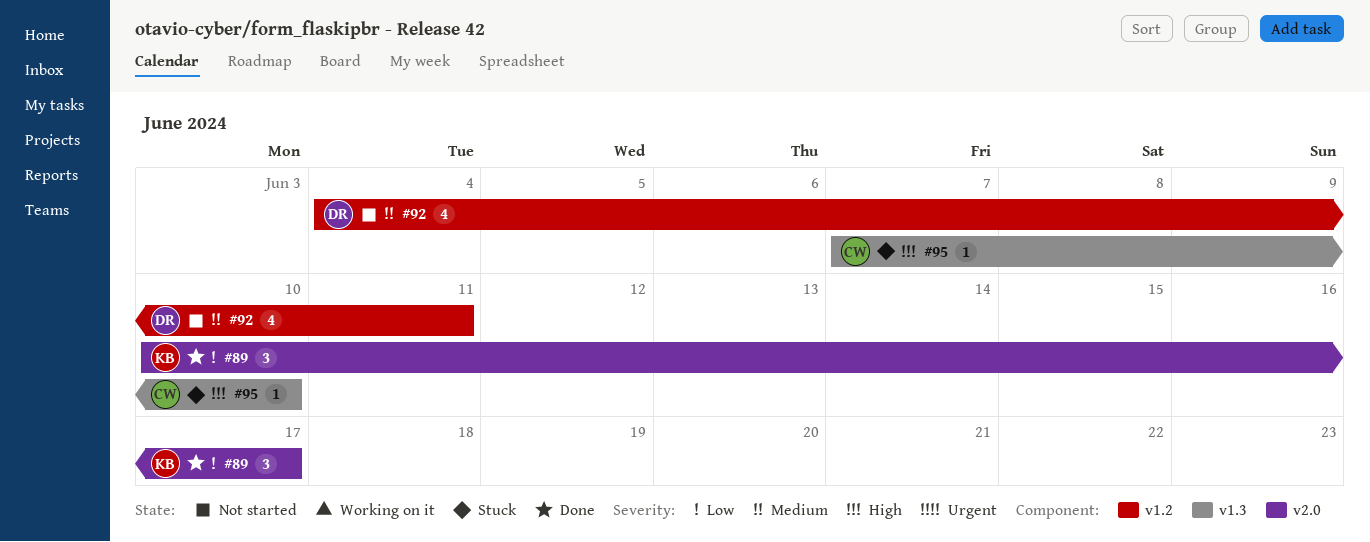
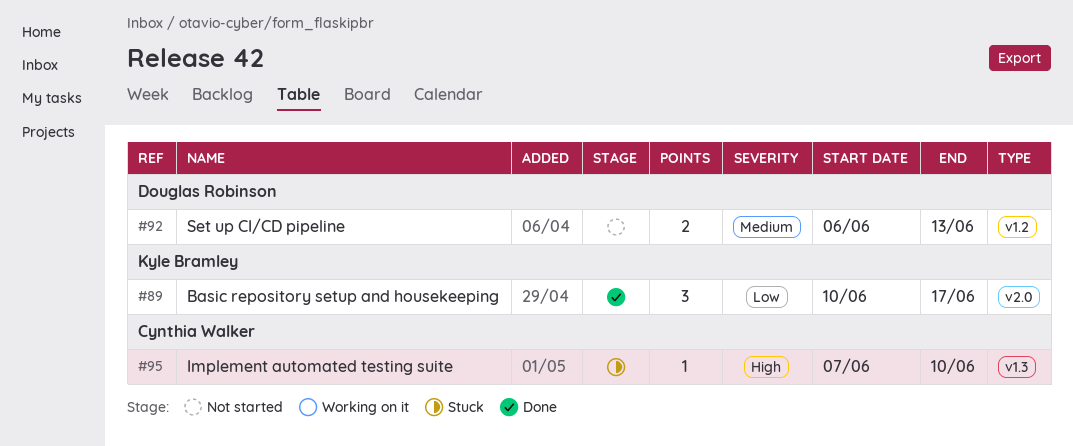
#92, estimate: 4 -> 2
#92, start: Jun 4 -> Jun 6
#92, due: Jun 11 -> Jun 13

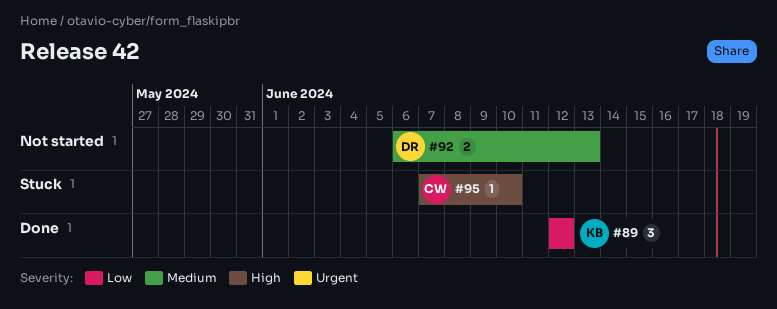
#89, start: Jun 10 -> Jun 12
#89, due: Jun 17 -> Jun 12

